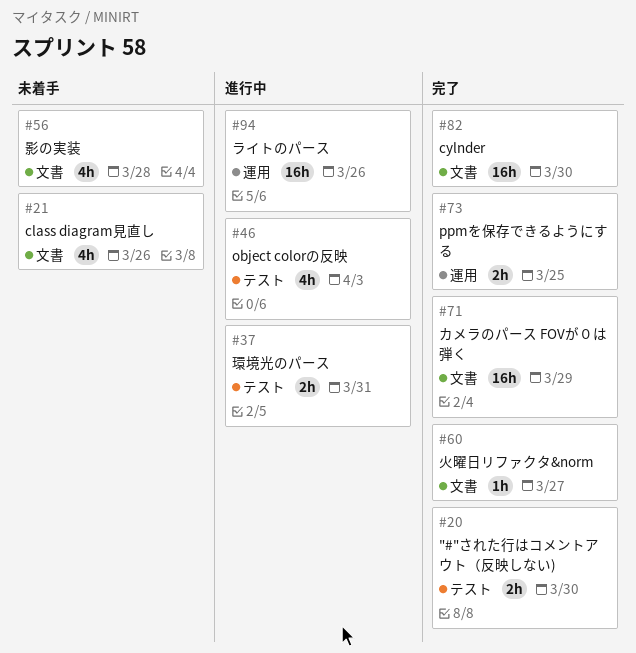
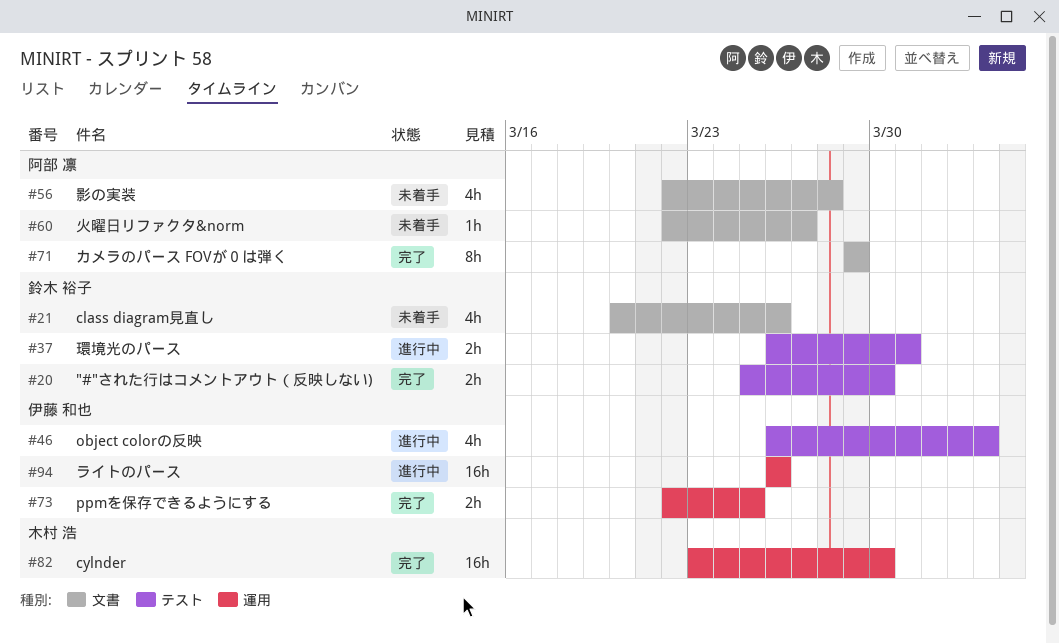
#60, status: 完了 -> 未着手
#71, estimate: 16h -> 8h
#82, label: 文書 -> 運用

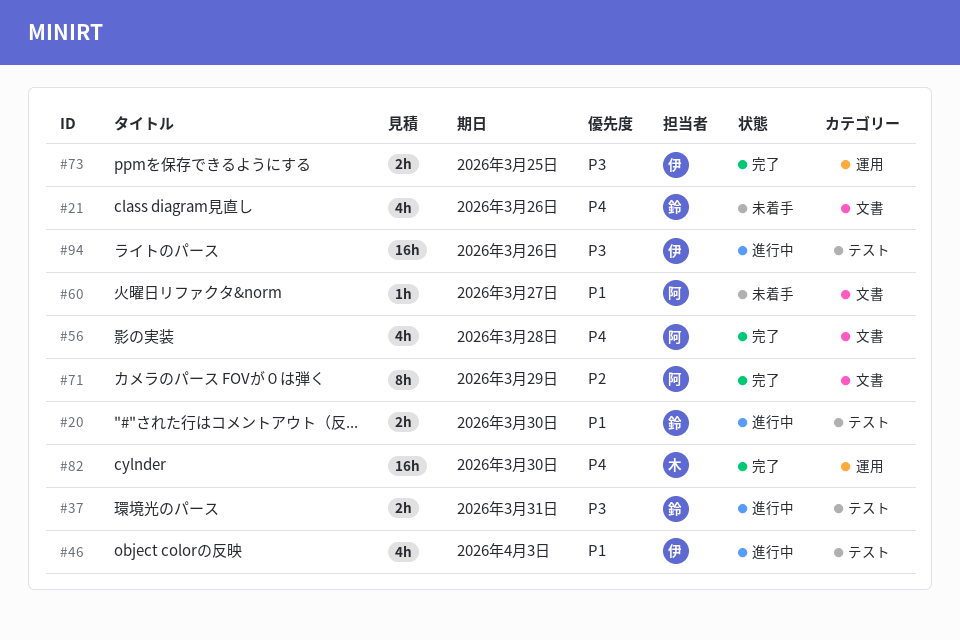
#20, status: 完了 -> 進行中
#56, status: 未着手 -> 完了
#94, label: 運用 -> テスト

